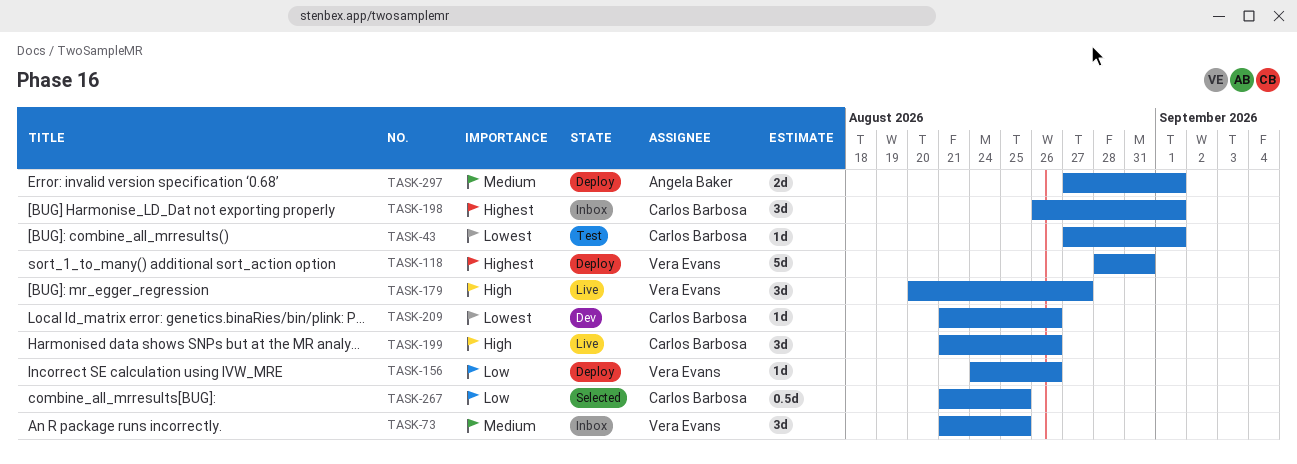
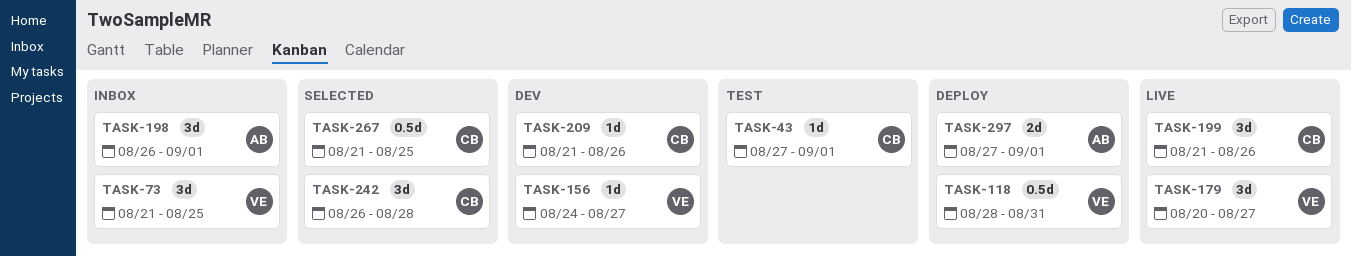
TASK-118, estimate: 5d -> 0.5d
TASK-156, status: Deploy -> Dev
TASK-156, due: Aug 26 -> Aug 27
TASK-198, owner: Carlos Barbosa -> Angela Baker
TASK-242: none -> present

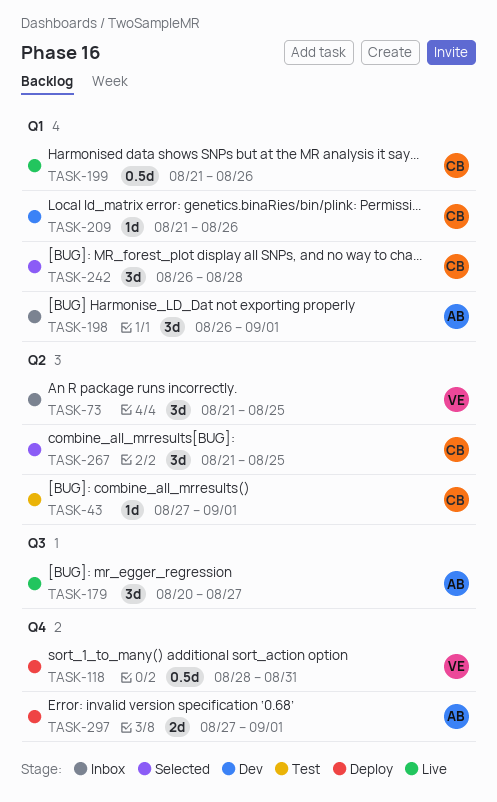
TASK-156: present -> none
TASK-179, owner: VE -> AB
TASK-199, estimate: 3d -> 0.5d
TASK-267, estimate: 0.5d -> 3d

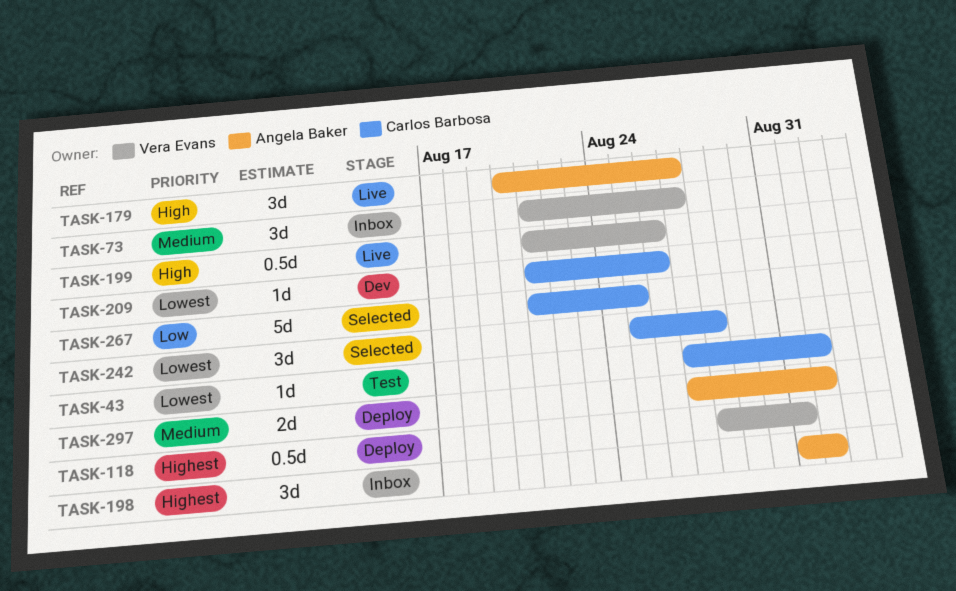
TASK-73, due: Aug 25 -> Aug 27
TASK-198, start: Aug 26 -> Aug 31
TASK-199, owner: Carlos Barbosa -> Vera Evans
TASK-242, start: Aug 26 -> Aug 25
TASK-267, estimate: 3d -> 5d

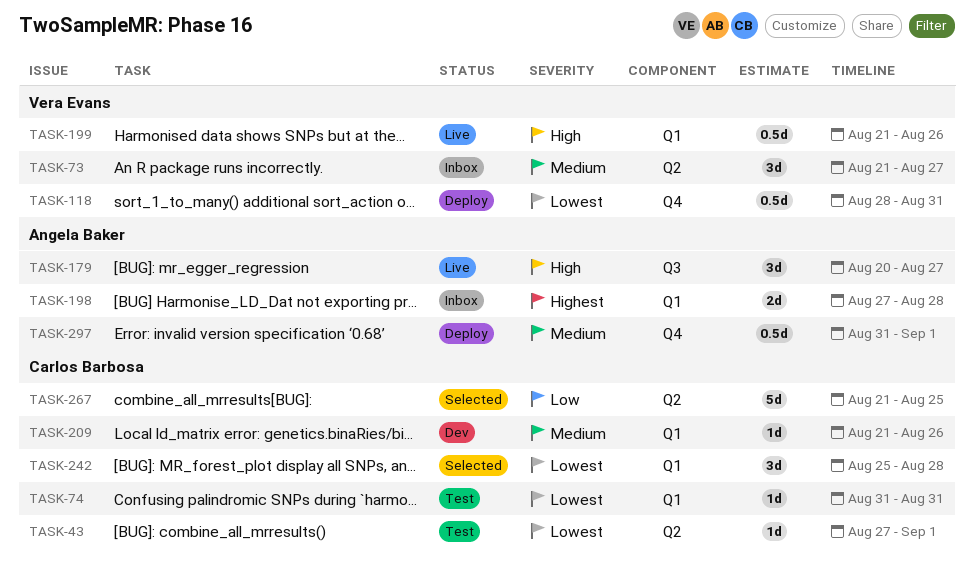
TASK-74: none -> present
TASK-118, priority: Highest -> Lowest
TASK-198, estimate: 3d -> 2d
TASK-198, start: Aug 31 -> Aug 27
TASK-198, due: Sep 1 -> Aug 28
TASK-209, priority: Lowest -> Medium
TASK-297, estimate: 2d -> 0.5d
TASK-297, start: Aug 27 -> Aug 31

